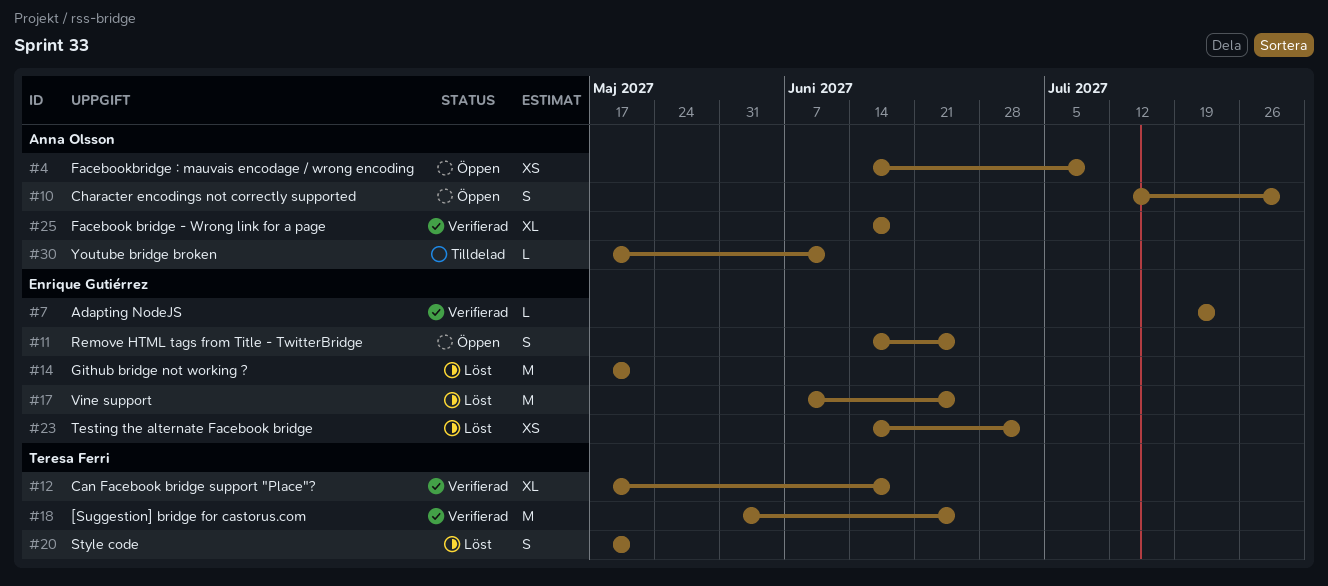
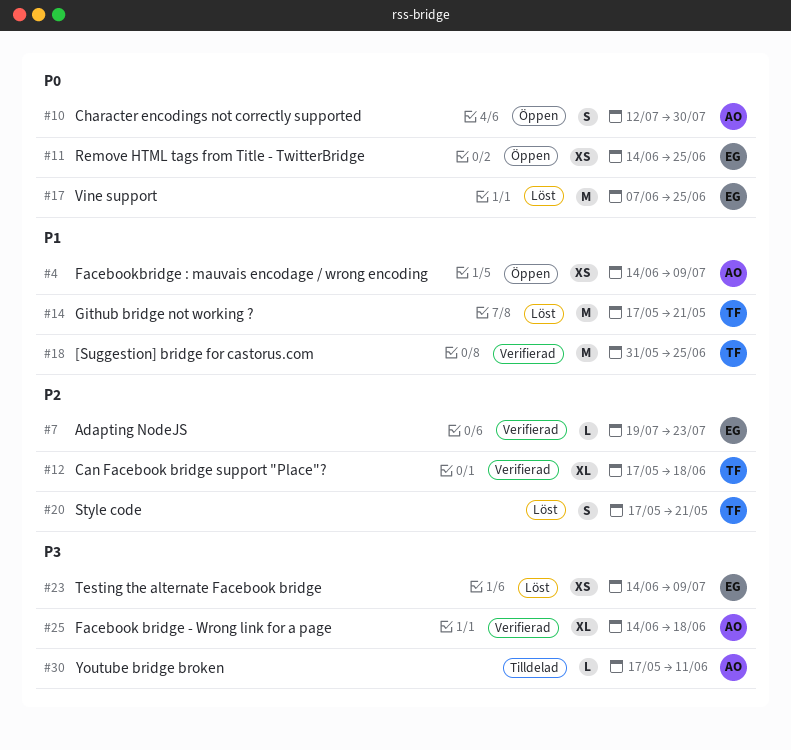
#11, estimate: S -> XS
#14, owner: Enrique Gutiérrez -> Teresa Ferri
#23, due: Jul 2 -> Jul 9

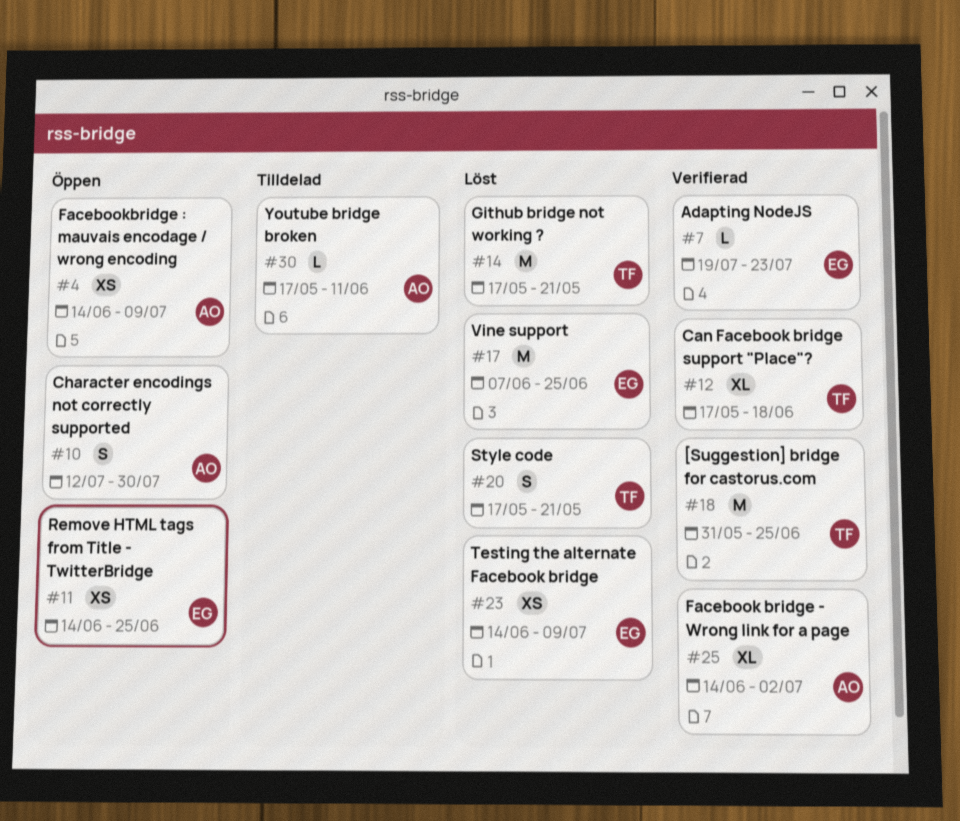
#25, due: Jun 18 -> Jul 2

